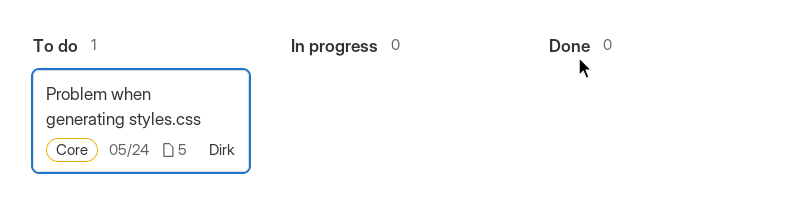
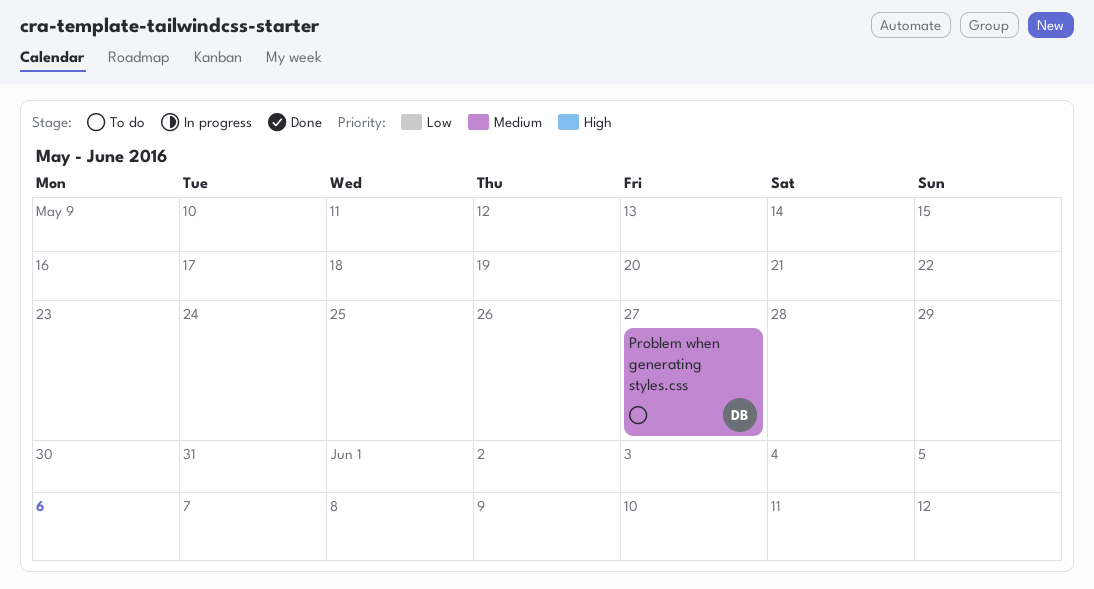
Problem when generating styles.css, due: May 24 -> May 27

